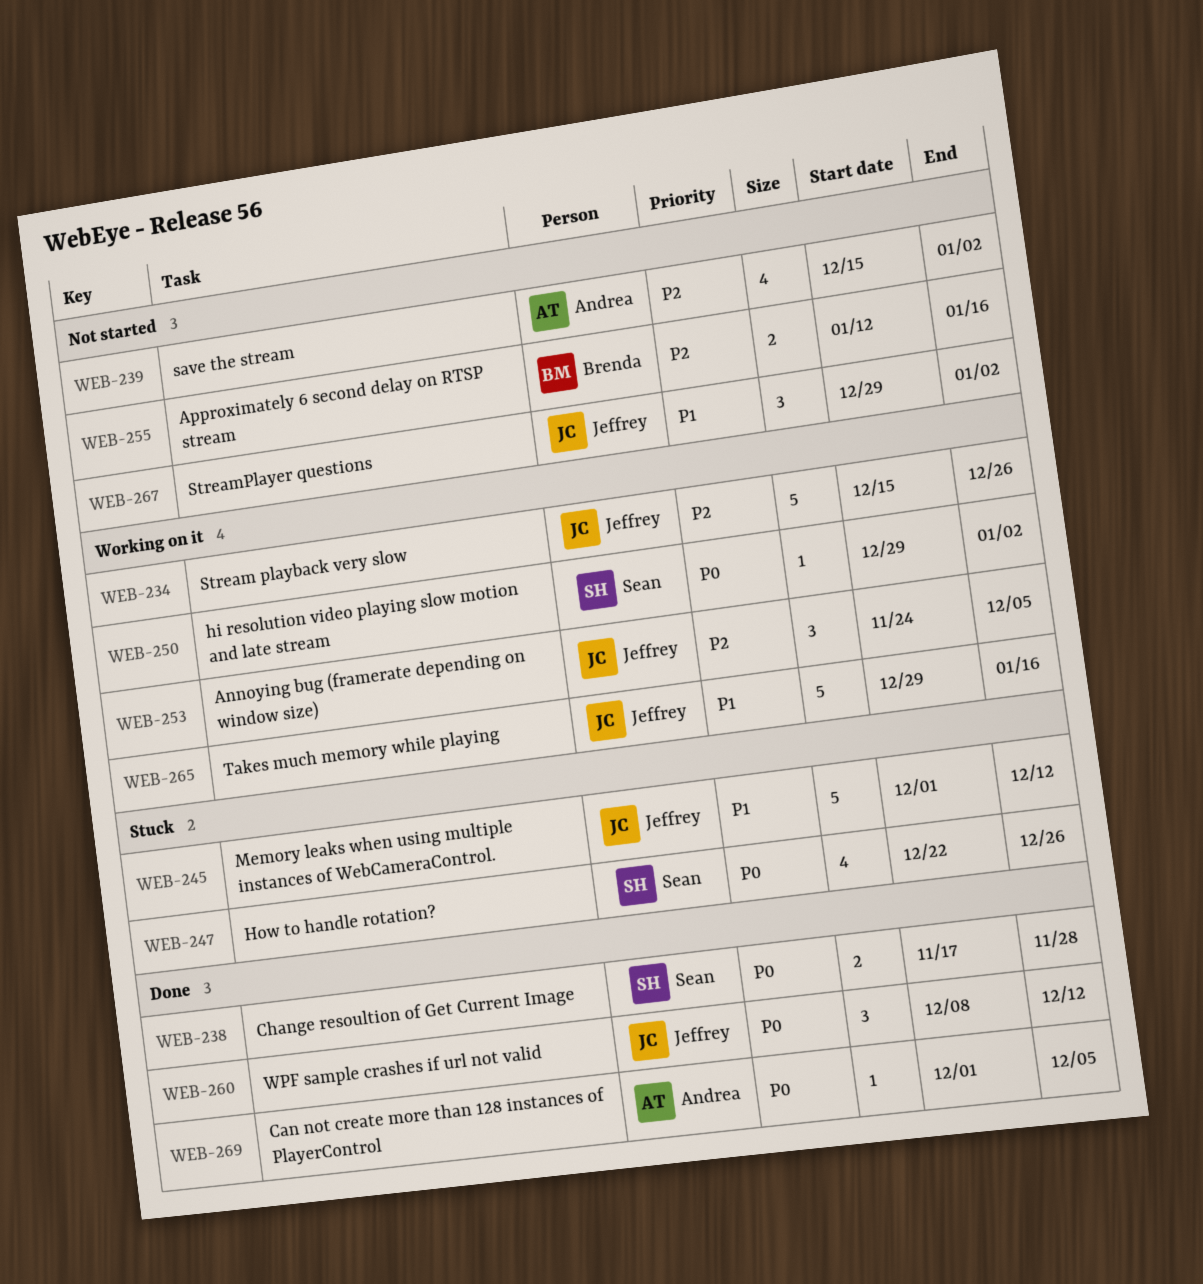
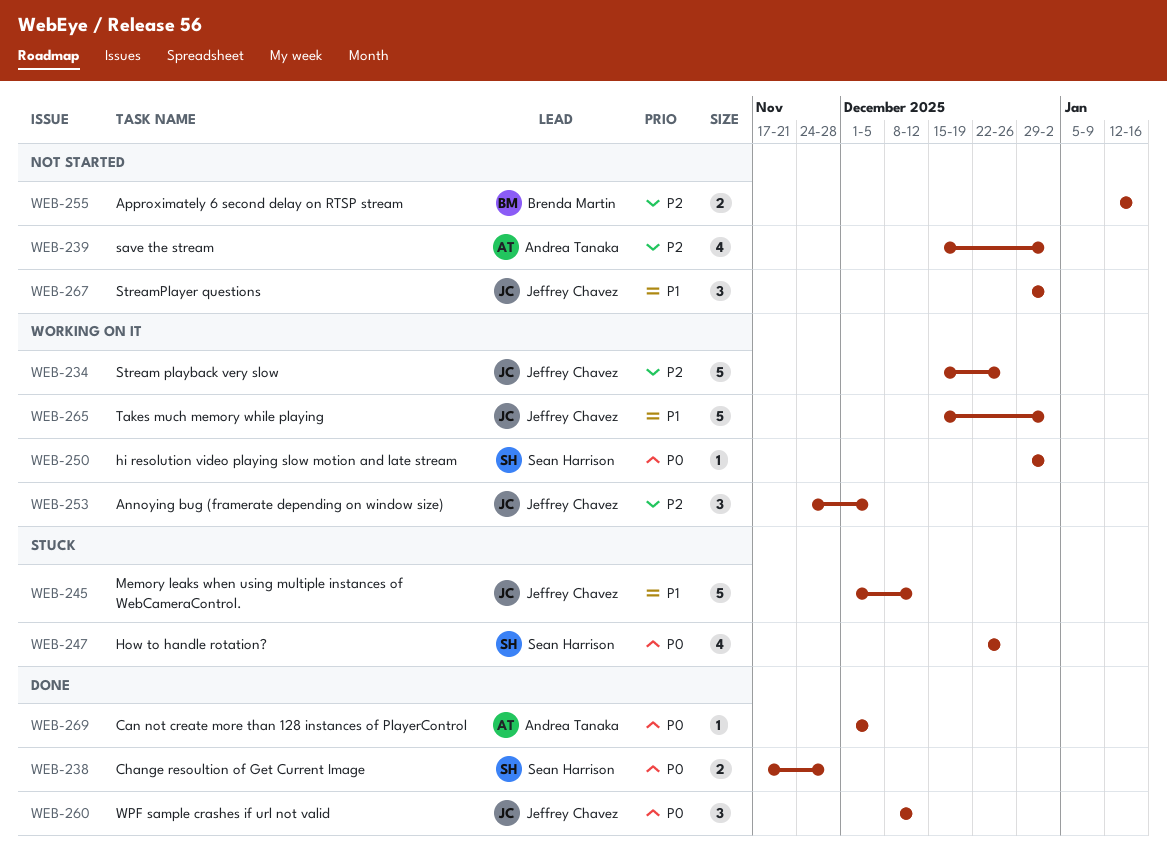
WEB-265, start: Dec 29 -> Dec 15
WEB-265, due: Jan 16 -> Jan 2

